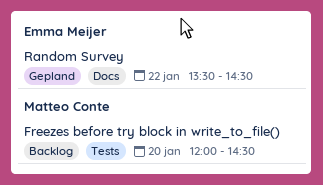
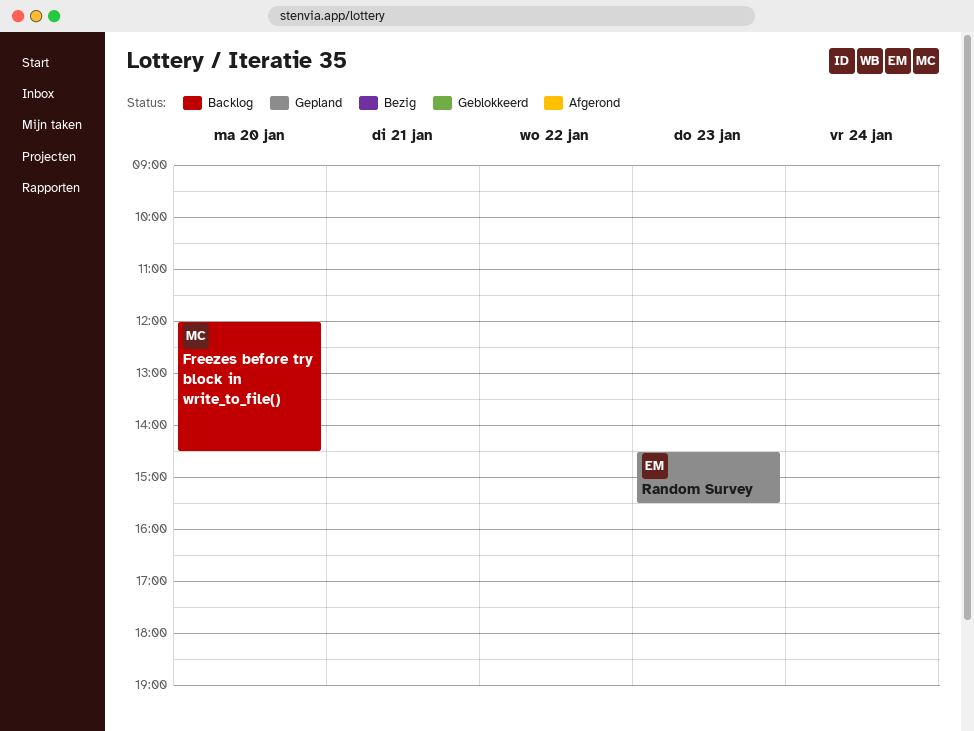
Random Survey, day: Jan 22 -> Jan 23
Random Survey, begins: 13:30 -> 14:30
Random Survey, ends: 14:30 -> 15:30

